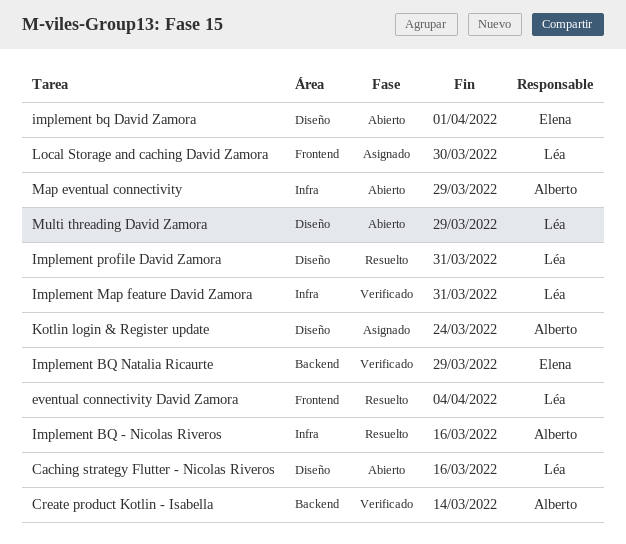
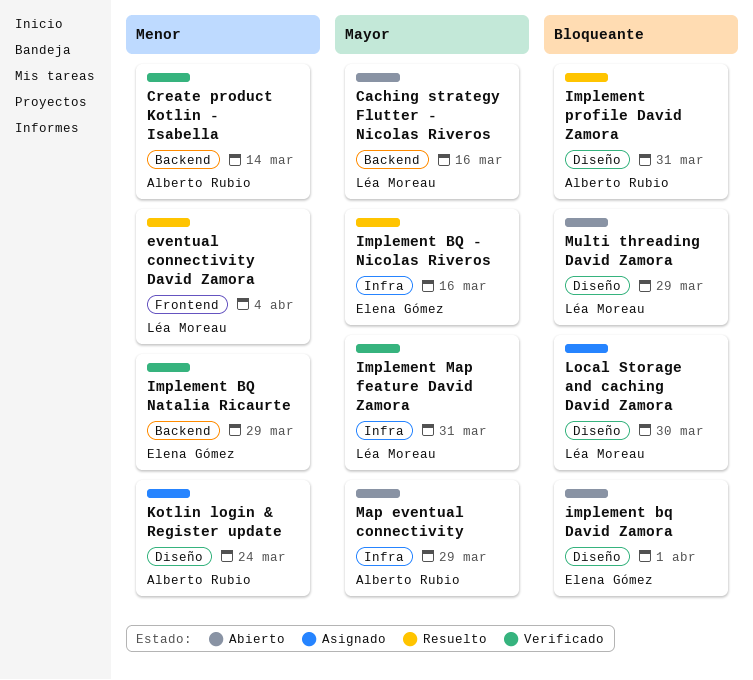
Caching strategy Flutter - Nicolas Riveros, label: Diseño -> Backend
Implement BQ - Nicolas Riveros, owner: Alberto Rubio -> Elena Gómez
Implement profile David Zamora, owner: Léa Moreau -> Alberto Rubio
Local Storage and caching David Zamora, label: Frontend -> Diseño

